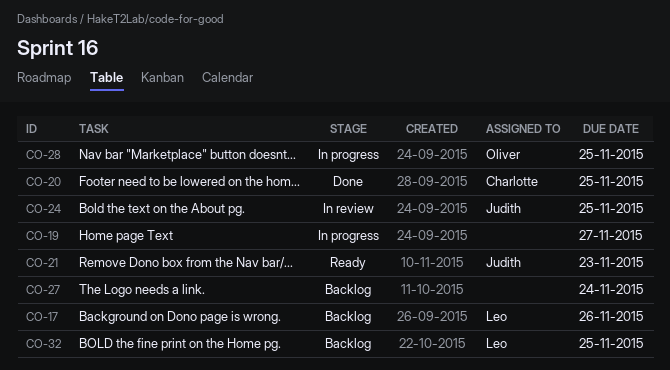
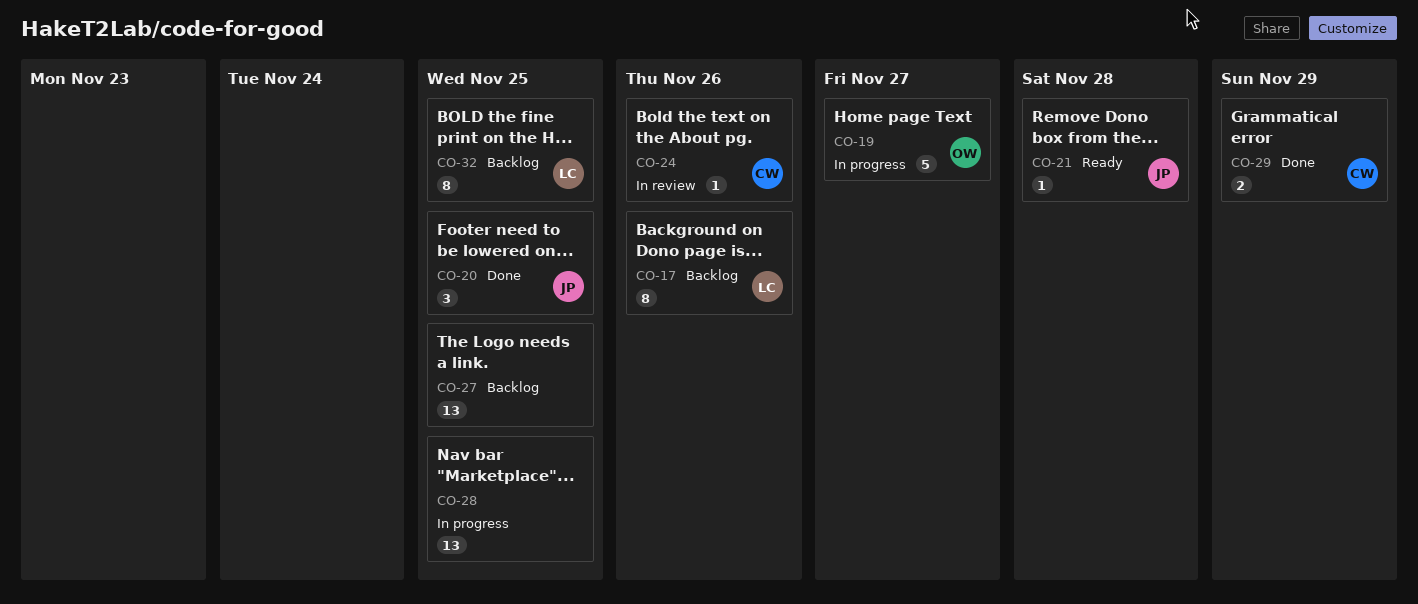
CO-19, owner: none -> Oliver
CO-20, owner: Charlotte -> Judith
CO-21, due: Nov 23 -> Nov 28
CO-24, owner: Judith -> Charlotte
CO-24, due: Nov 25 -> Nov 26
CO-27, due: Nov 24 -> Nov 25
CO-28, owner: Oliver -> none
CO-29: none -> present

